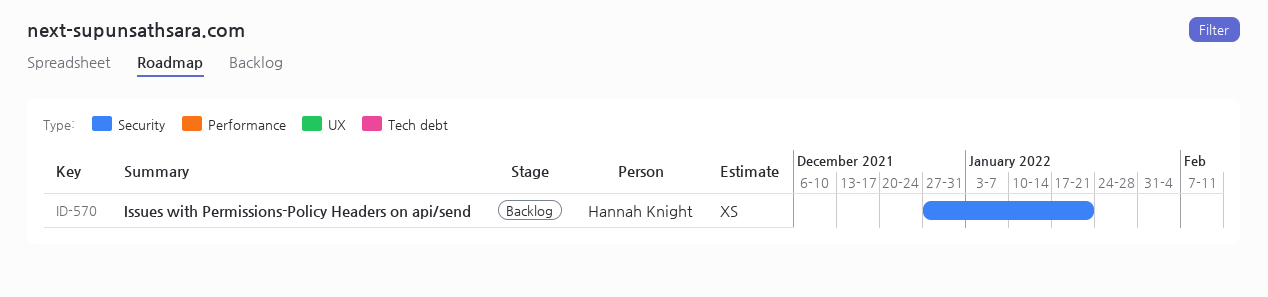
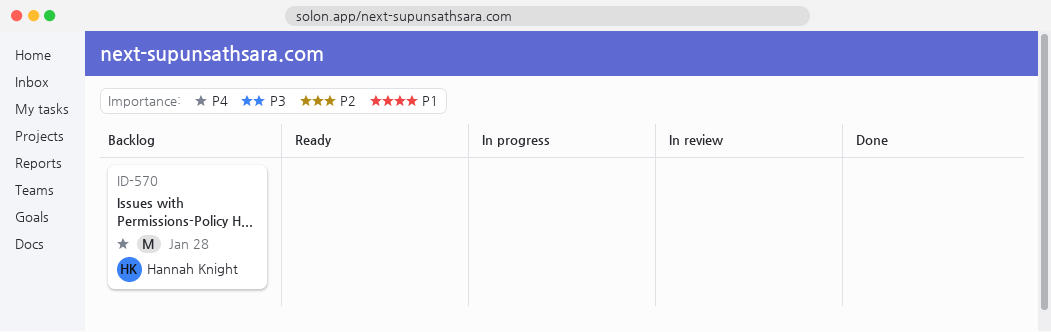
ID-570, estimate: XS -> M
ID-570, due: Jan 21 -> Jan 28

